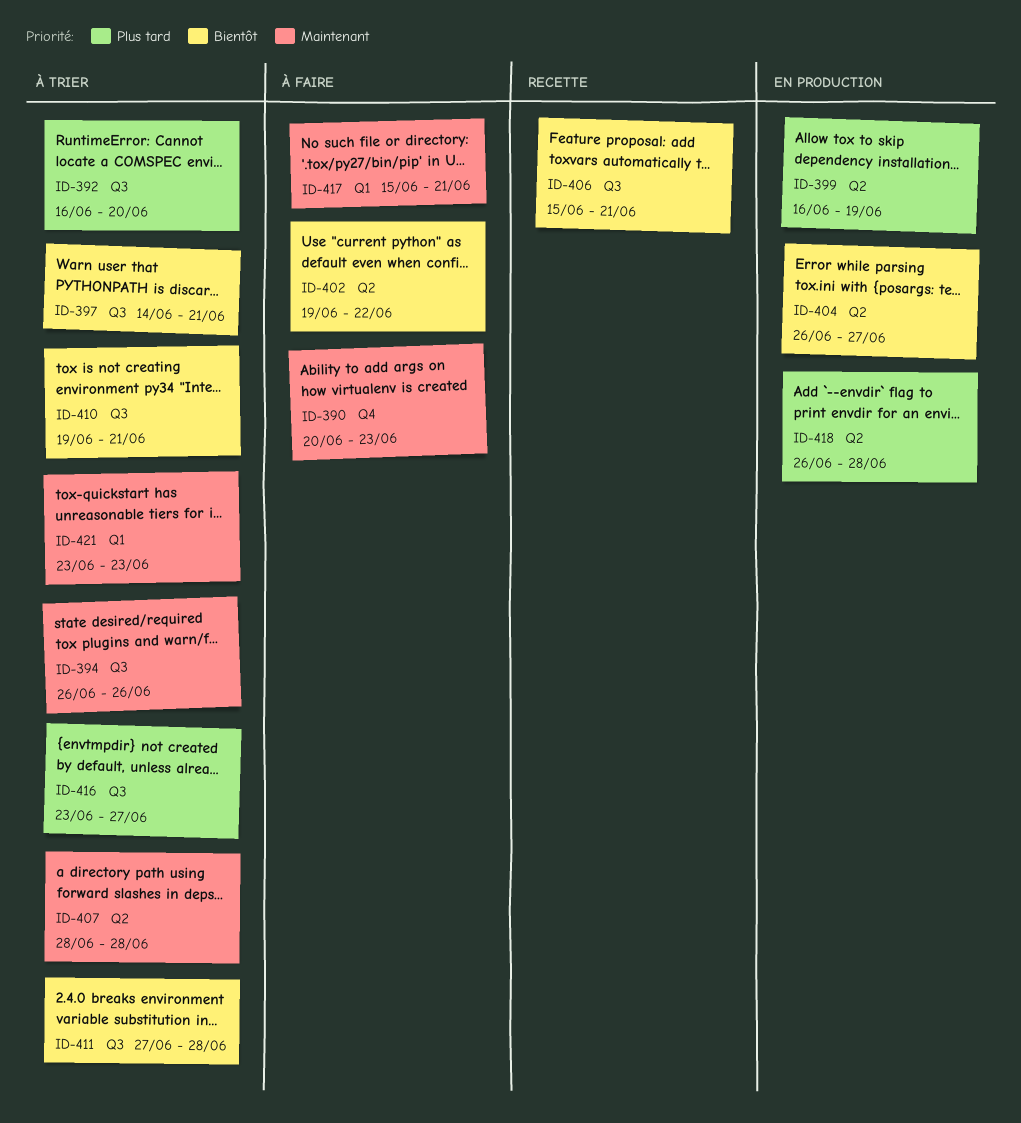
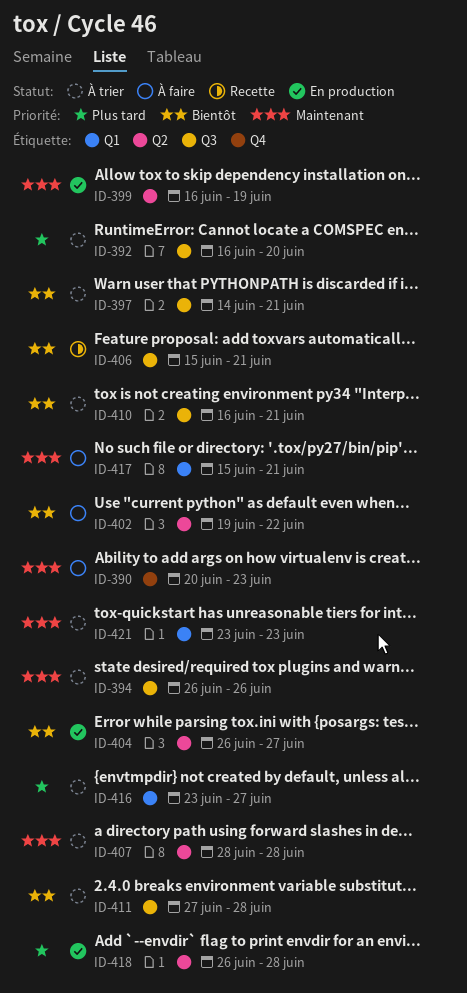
ID-399, priority: Plus tard -> Maintenant
ID-410, start: Jun 19 -> Jun 16
ID-416, label: Q3 -> Q1

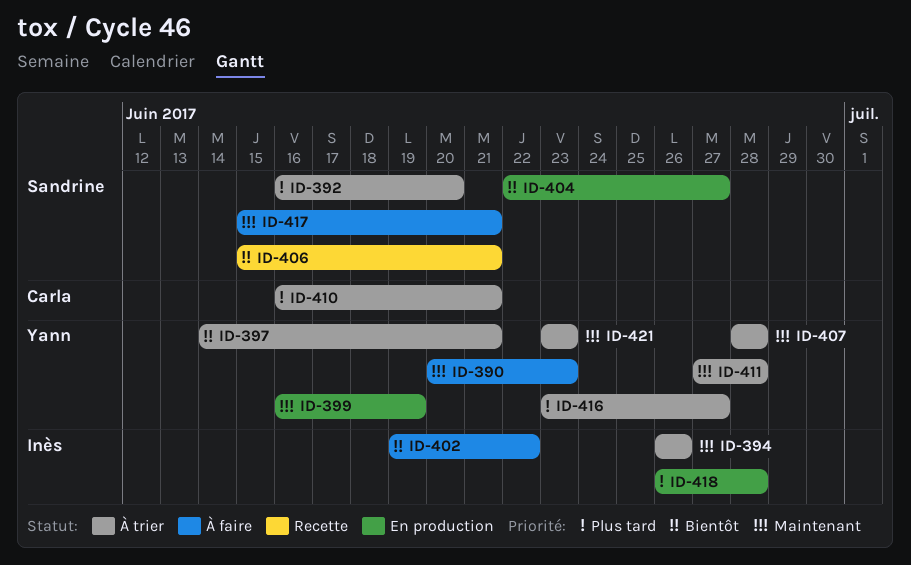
ID-404, start: Jun 26 -> Jun 22
ID-410, priority: Bientôt -> Plus tard
ID-411, priority: Bientôt -> Maintenant

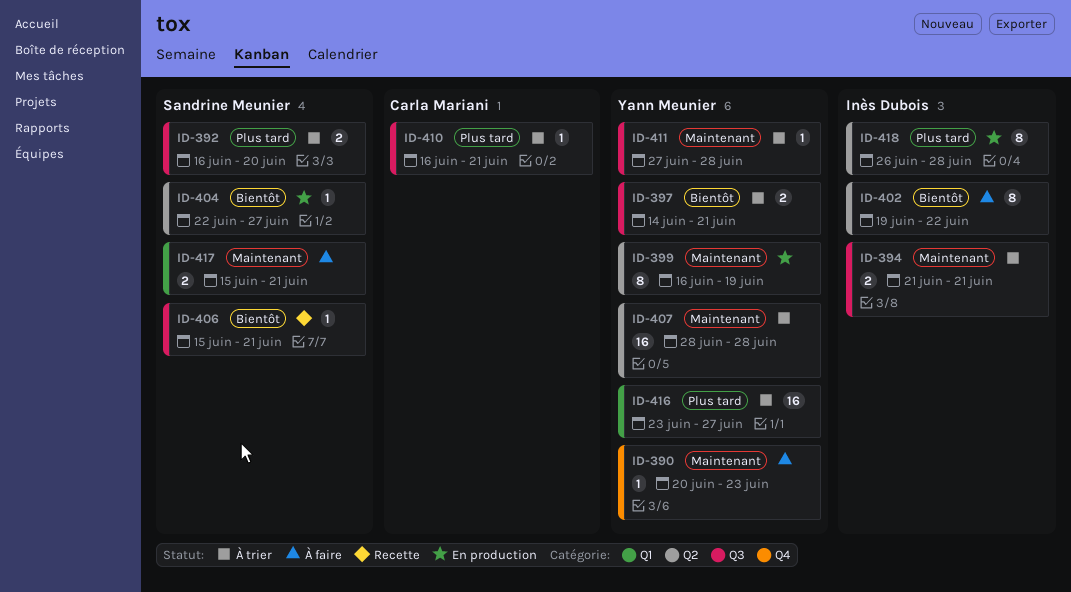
ID-394, start: Jun 26 -> Jun 21
ID-394, due: Jun 26 -> Jun 21
ID-421: present -> none

